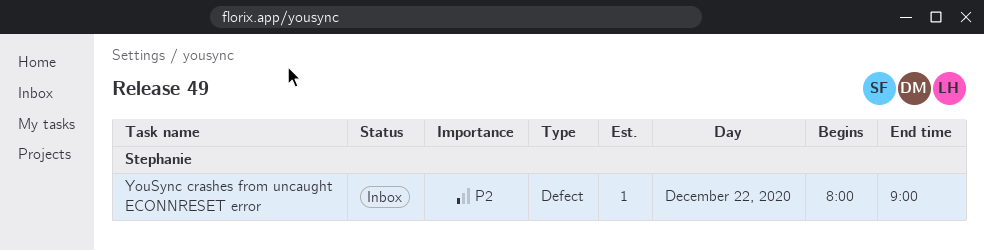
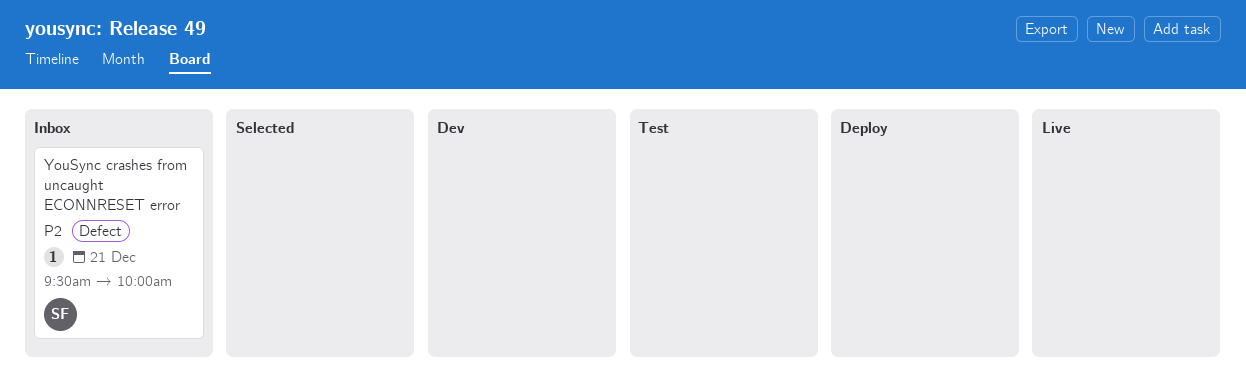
YouSync crashes from uncaught ECONNRESET error, day: Dec 22 -> Dec 21
YouSync crashes from uncaught ECONNRESET error, begins: 08:00 -> 09:30
YouSync crashes from uncaught ECONNRESET error, ends: 09:00 -> 10:00

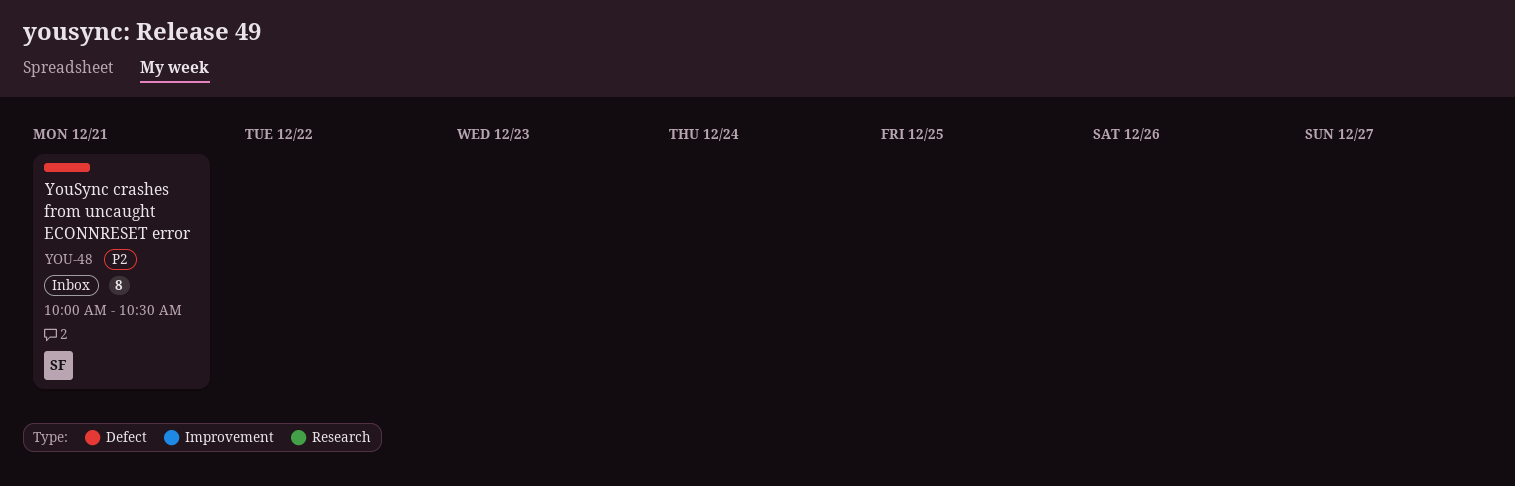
YouSync crashes from uncaught ECONNRESET error, estimate: 1 -> 8
YouSync crashes from uncaught ECONNRESET error, begins: 09:30 -> 10:00
YouSync crashes from uncaught ECONNRESET error, ends: 10:00 -> 10:30

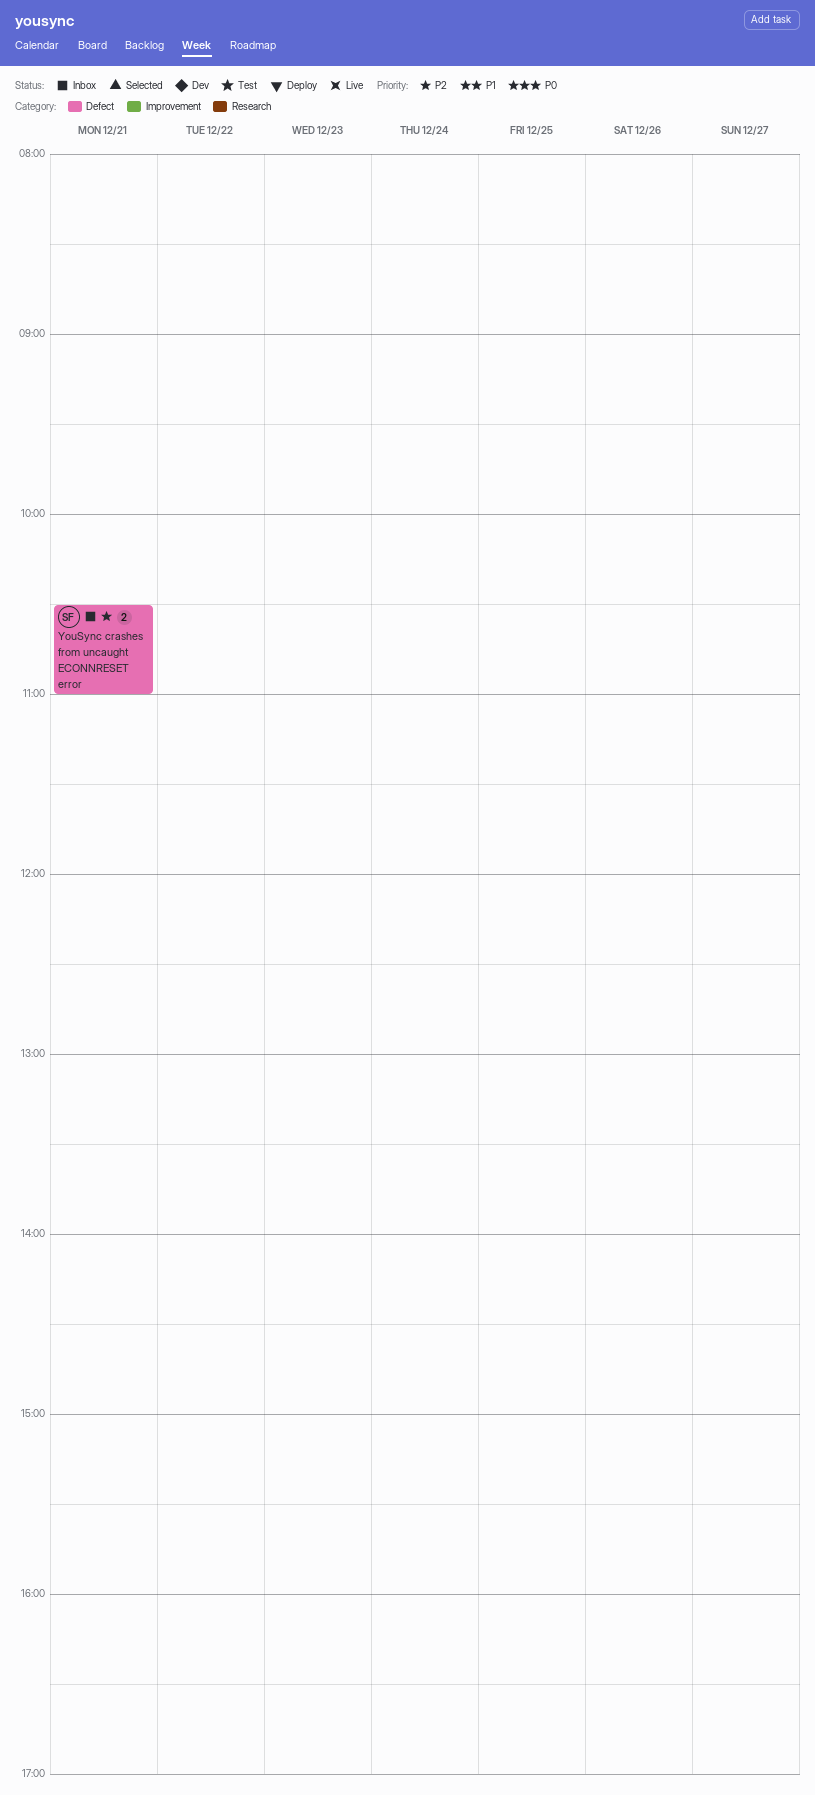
YouSync crashes from uncaught ECONNRESET error, estimate: 8 -> 2
YouSync crashes from uncaught ECONNRESET error, begins: 10:00 -> 10:30
YouSync crashes from uncaught ECONNRESET error, ends: 10:30 -> 11:00

